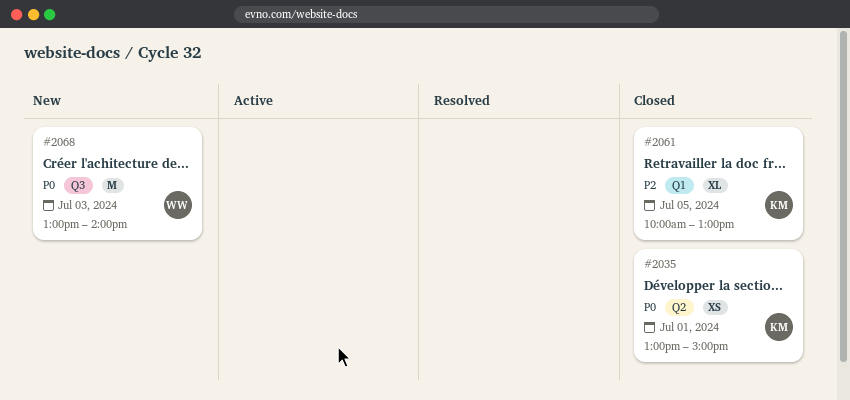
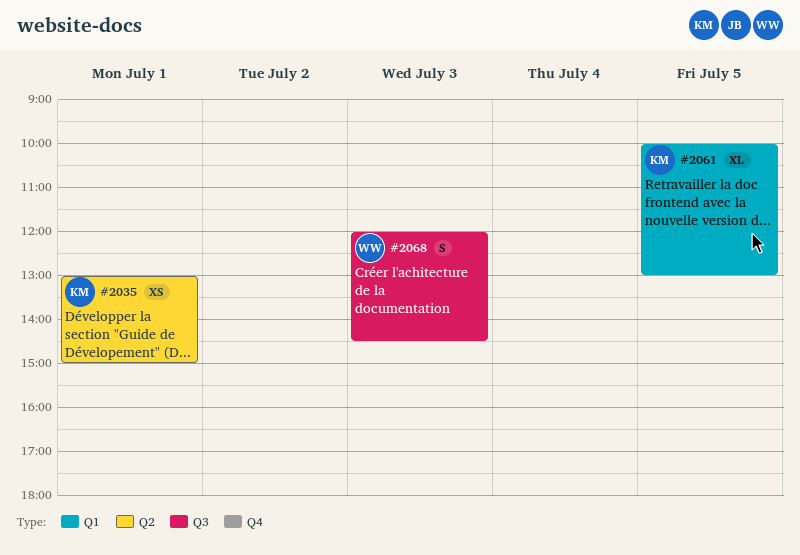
#2068, estimate: M -> S
#2068, begins: 13:00 -> 12:00
#2068, ends: 14:00 -> 14:30

